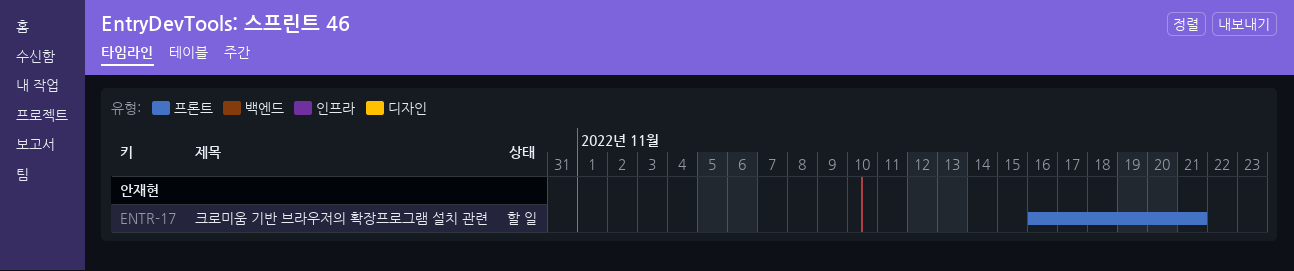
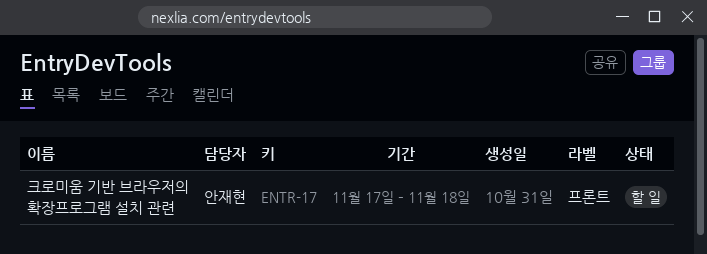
ENTR-17, start: Nov 16 -> Nov 17
ENTR-17, due: Nov 21 -> Nov 18

